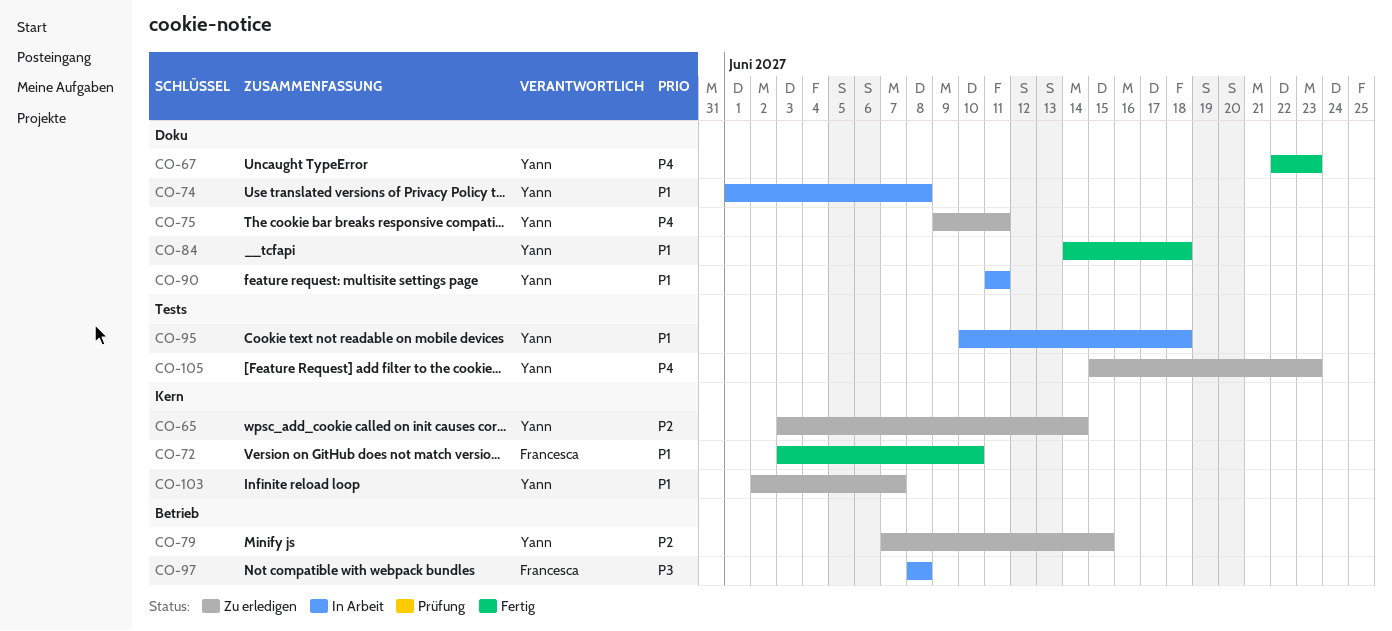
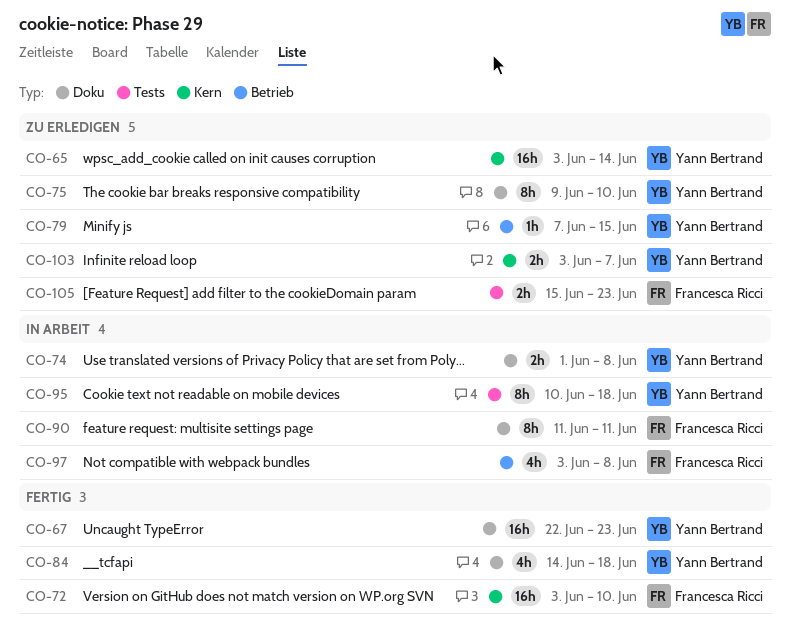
CO-75, due: Jun 11 -> Jun 10
CO-90, owner: Yann Bertrand -> Francesca Ricci
CO-97, start: Jun 8 -> Jun 3
CO-103, start: Jun 2 -> Jun 3
CO-105, owner: Yann Bertrand -> Francesca Ricci

